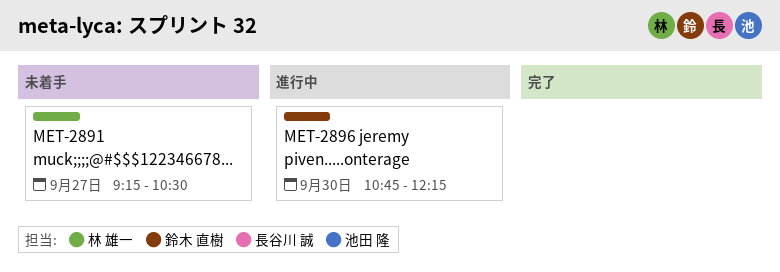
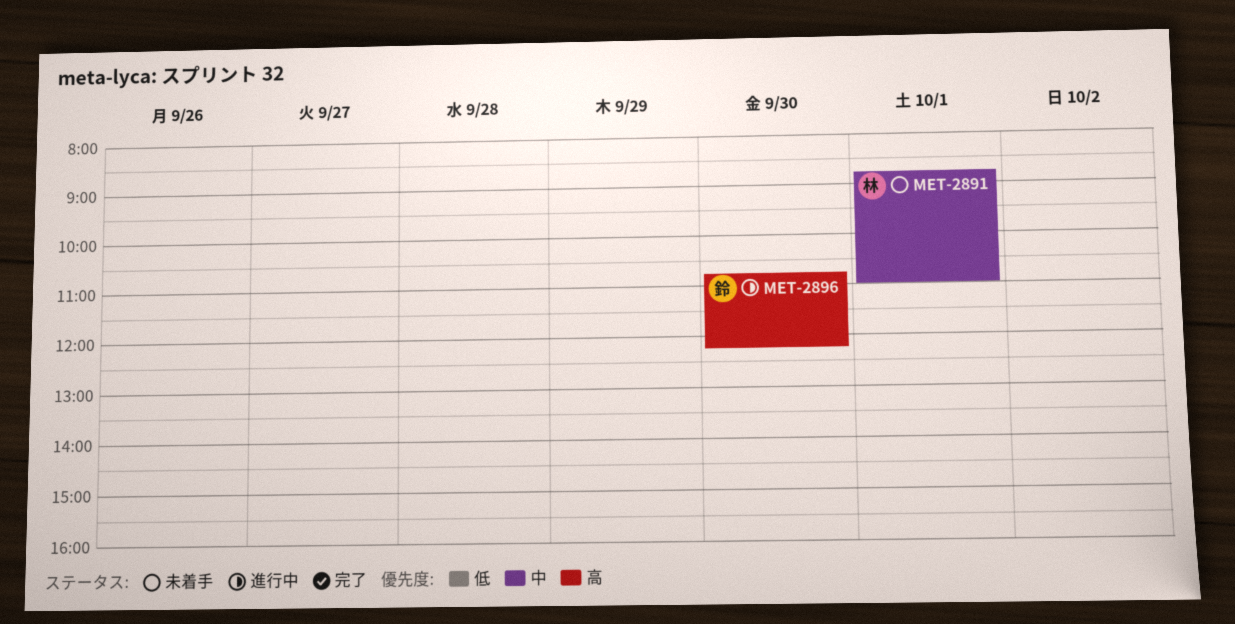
MET-2891, day: Sep 27 -> Oct 1
MET-2891, begins: 09:15 -> 08:45
MET-2891, ends: 10:30 -> 11:00

